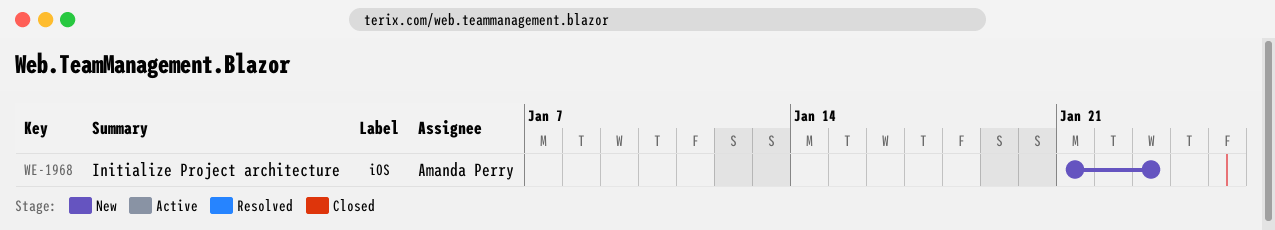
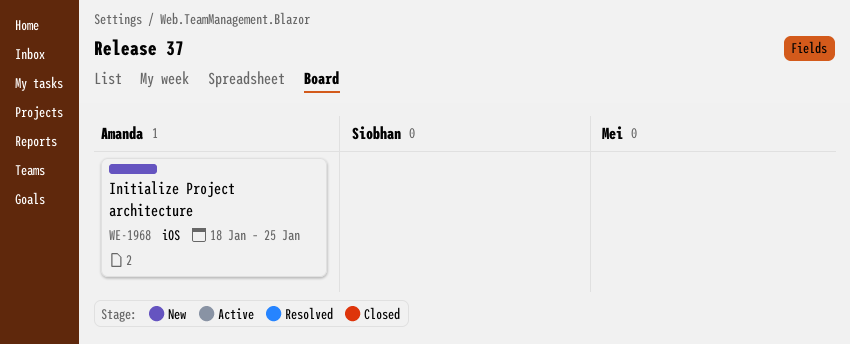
WE-1968, start: Jan 21 -> Jan 18
WE-1968, due: Jan 23 -> Jan 25

